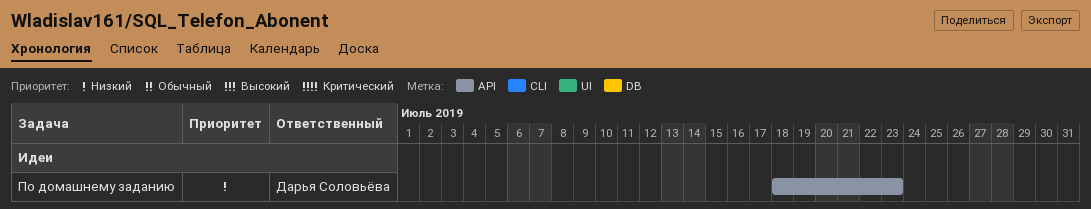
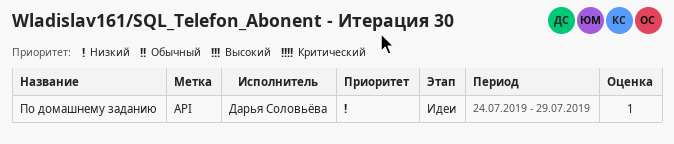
По домашнему заданию, start: Jul 18 -> Jul 24
По домашнему заданию, due: Jul 23 -> Jul 29

